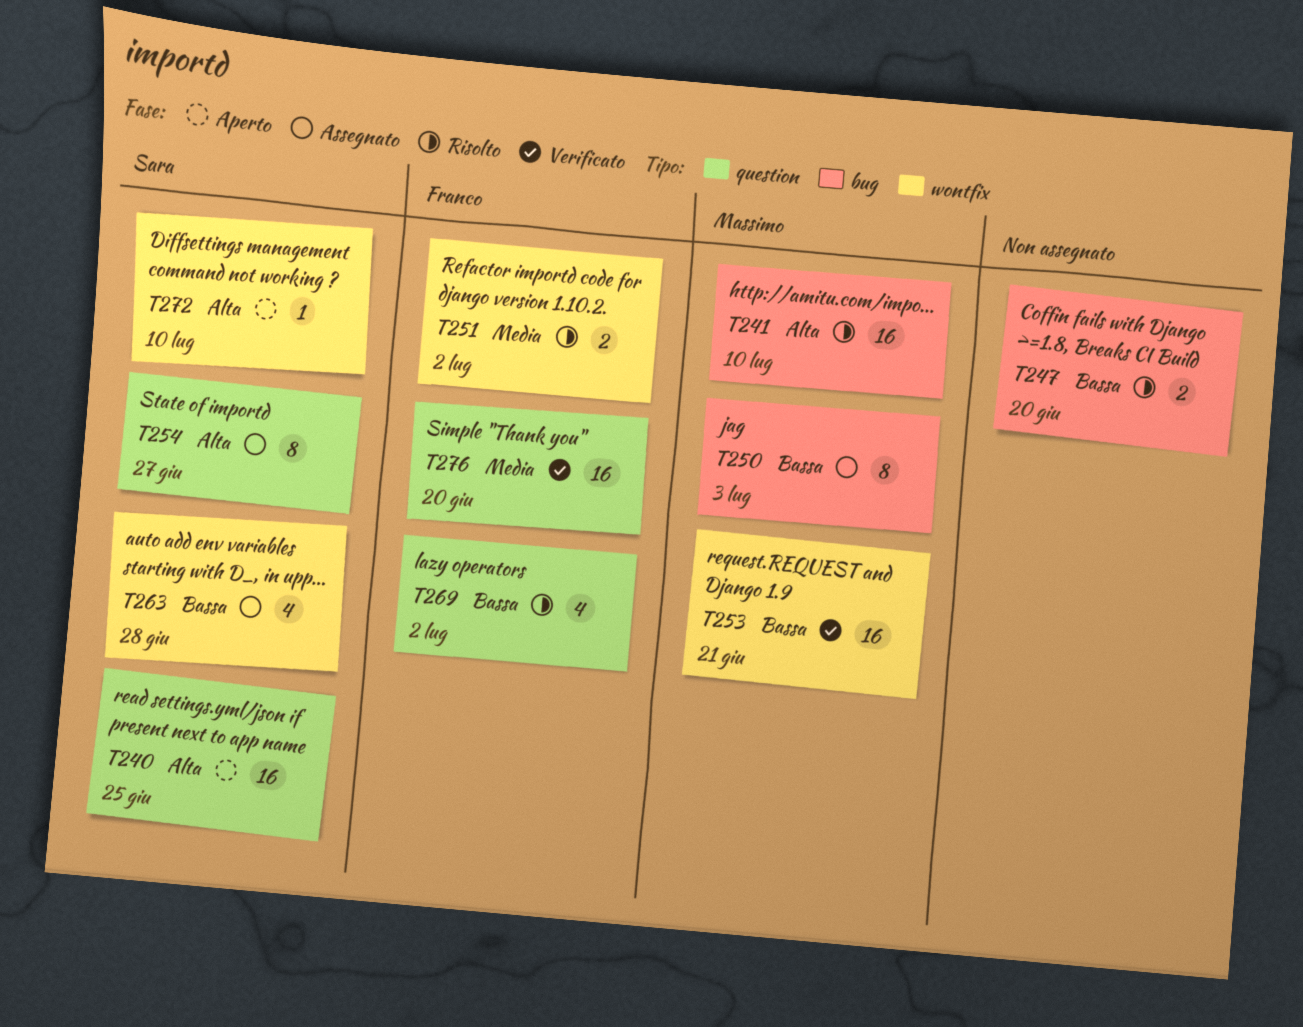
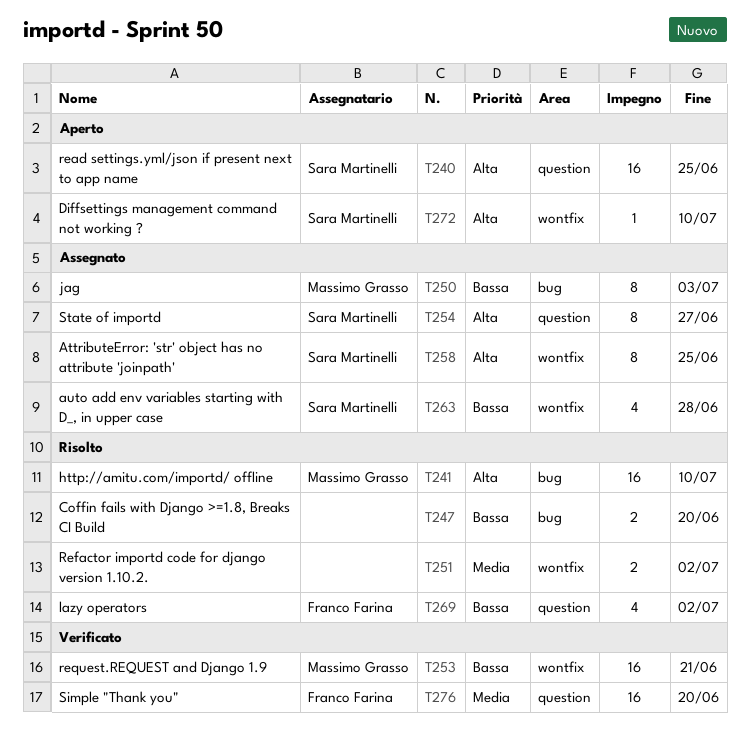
T251, owner: Franco Farina -> none
T258: none -> present

